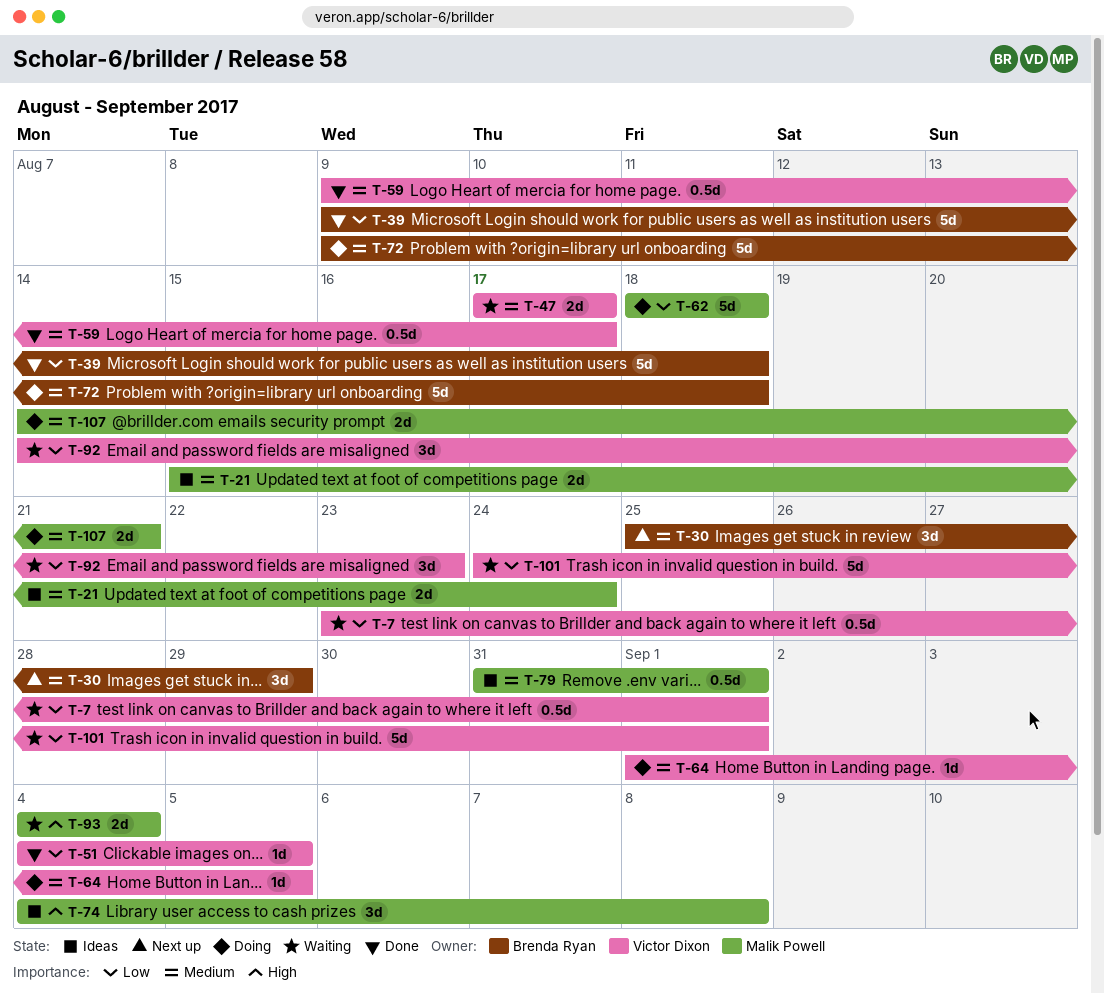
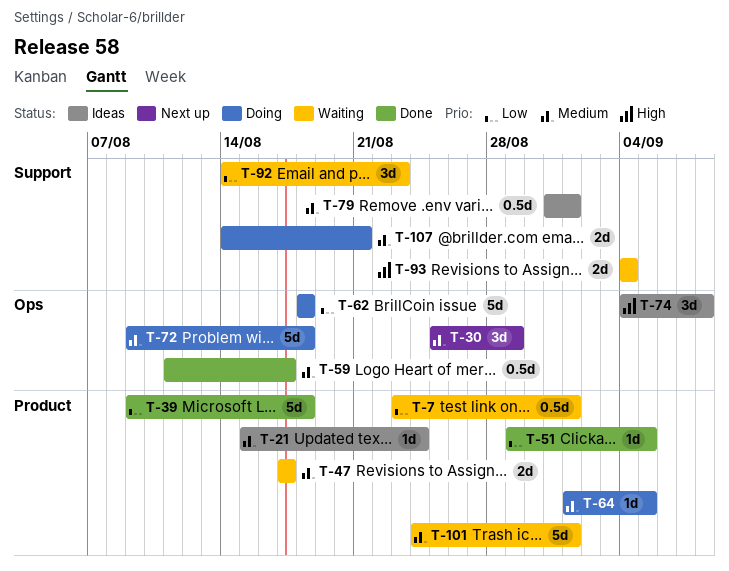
T-21, estimate: 2d -> 1d
T-51, start: Sep 4 -> Aug 29
T-59, start: Aug 9 -> Aug 11
T-101, priority: Low -> Medium

